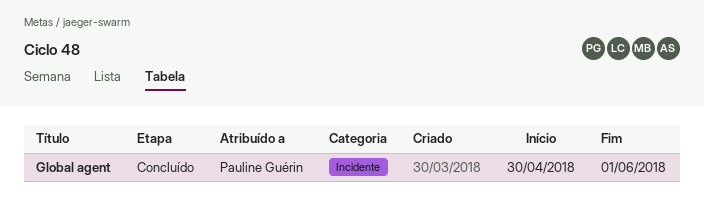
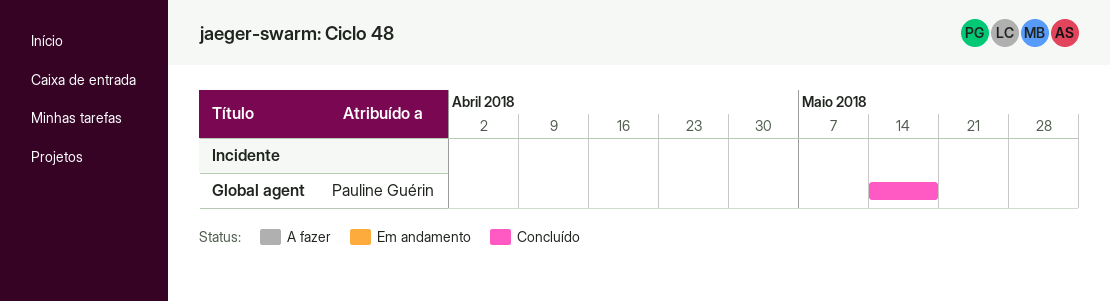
Global agent, start: Apr 30 -> May 14
Global agent, due: Jun 1 -> May 18

